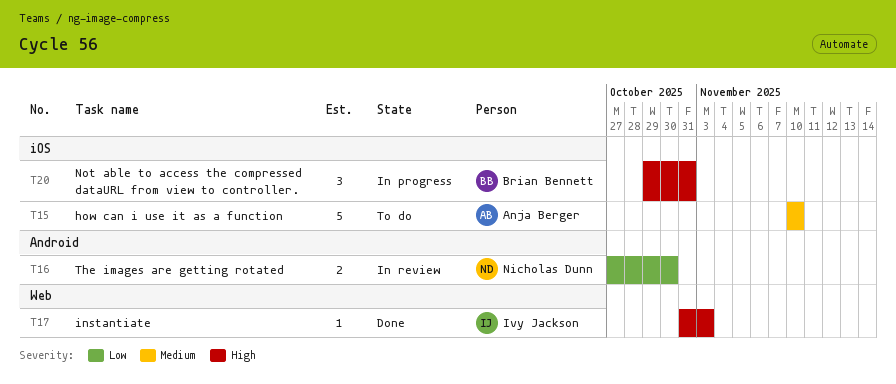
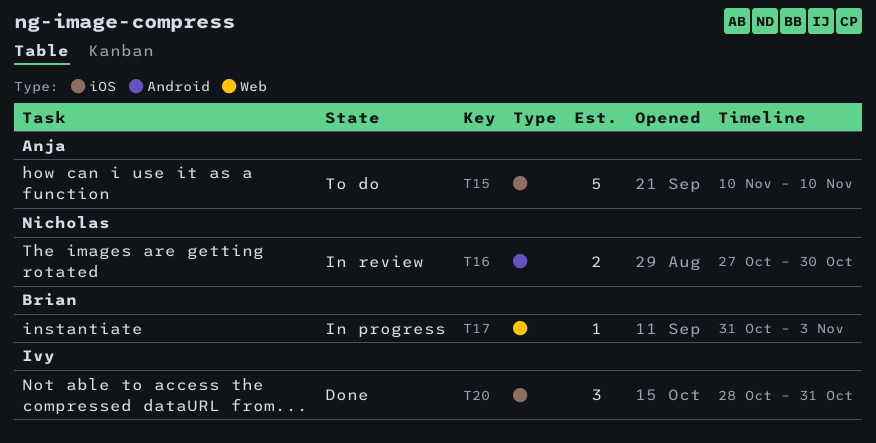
T17, status: Done -> In progress
T17, owner: Ivy Jackson -> Brian Bennett
T20, status: In progress -> Done
T20, owner: Brian Bennett -> Ivy Jackson
T20, start: Oct 29 -> Oct 28

